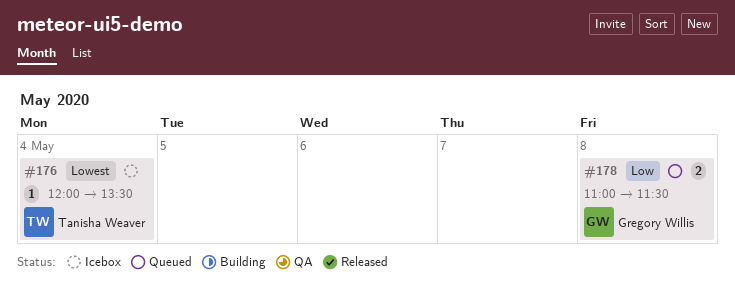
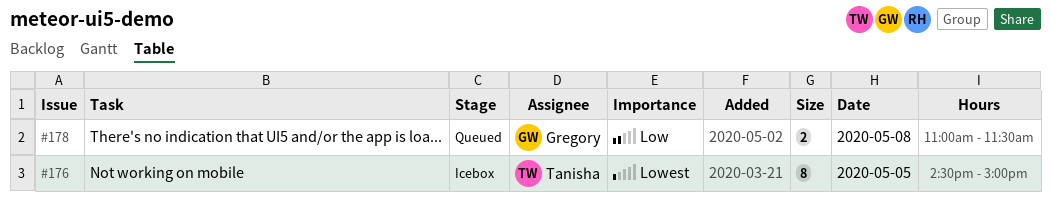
#176, estimate: 1 -> 8
#176, day: May 4 -> May 5
#176, begins: 12:00 -> 14:30
#176, ends: 13:30 -> 15:00

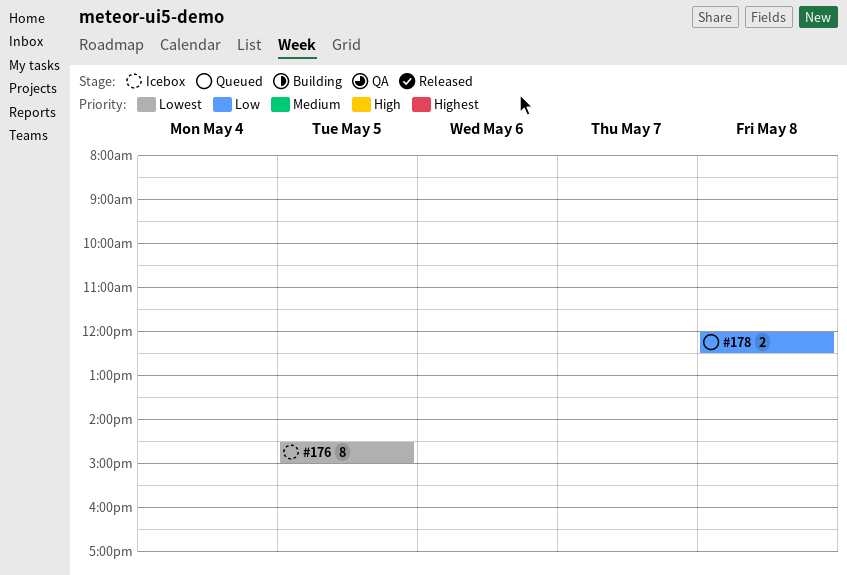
#178, begins: 11:00 -> 12:00
#178, ends: 11:30 -> 12:30

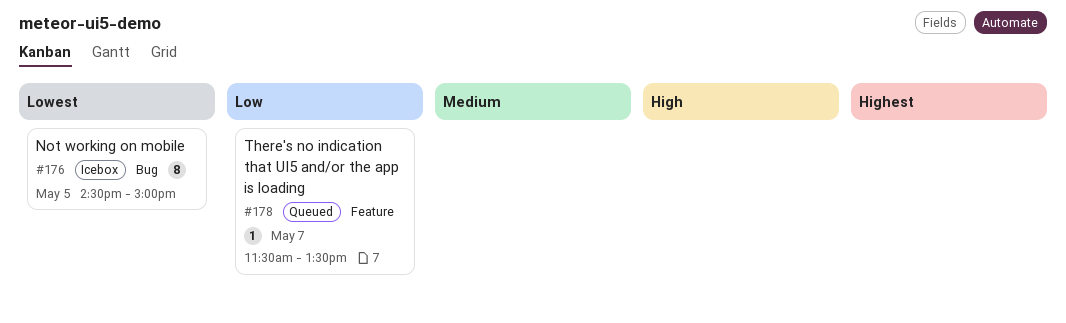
#178, estimate: 2 -> 1
#178, day: May 8 -> May 7
#178, begins: 12:00 -> 11:30
#178, ends: 12:30 -> 13:30

